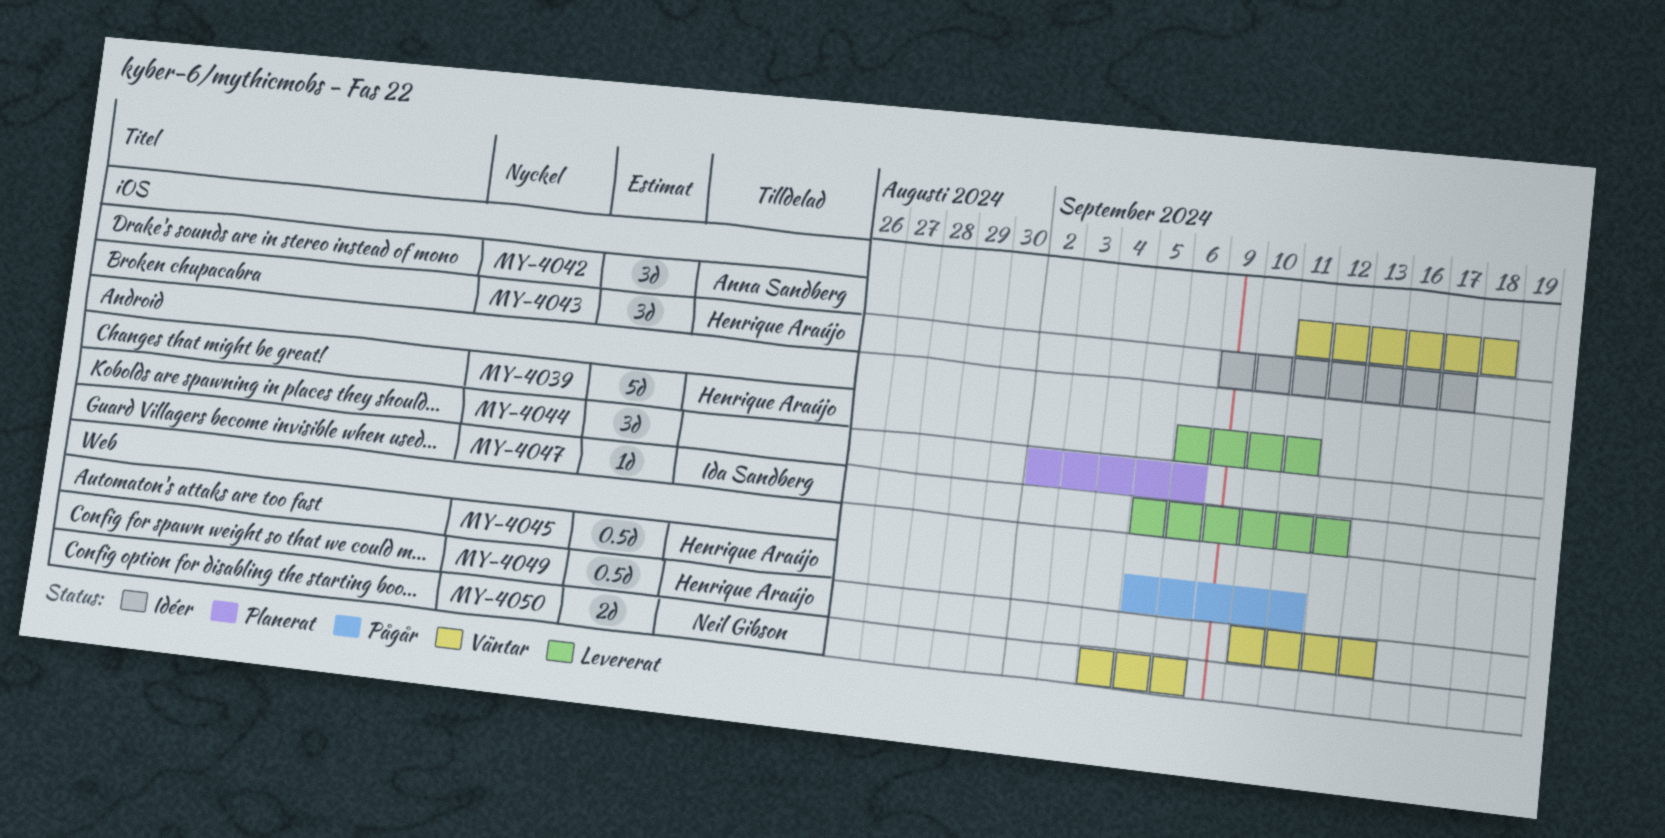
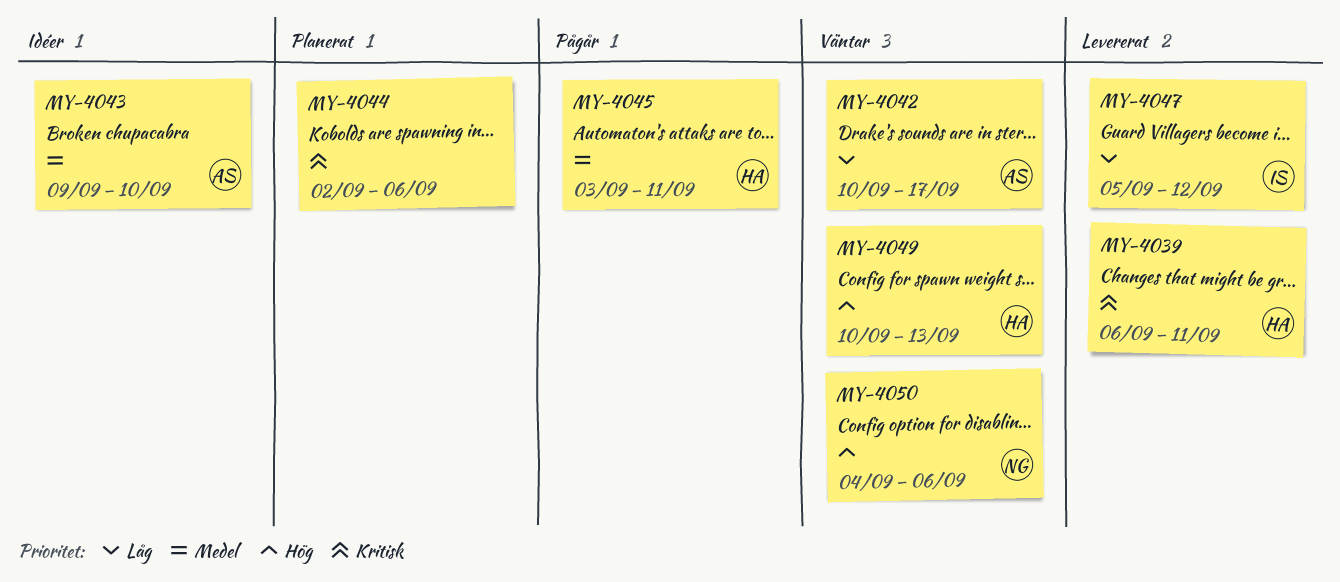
MY-4042, start: Sep 11 -> Sep 10
MY-4042, due: Sep 18 -> Sep 17
MY-4043, owner: Henrique Araújo -> Anna Sandberg
MY-4043, due: Sep 17 -> Sep 10
MY-4045, start: Sep 5 -> Sep 3

